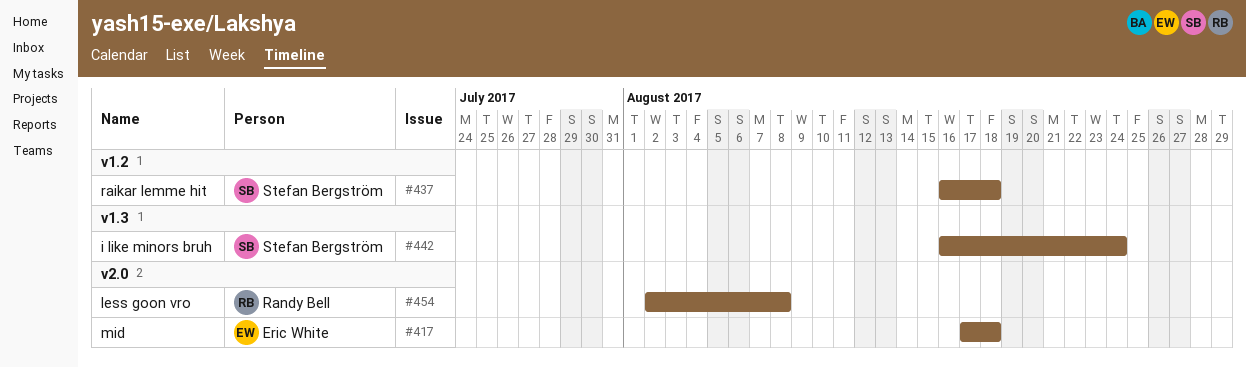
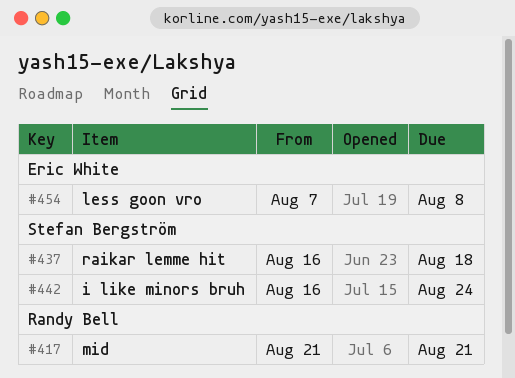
#417, owner: Eric White -> Randy Bell
#417, start: Aug 17 -> Aug 21
#417, due: Aug 18 -> Aug 21
#454, owner: Randy Bell -> Eric White
#454, start: Aug 2 -> Aug 7

